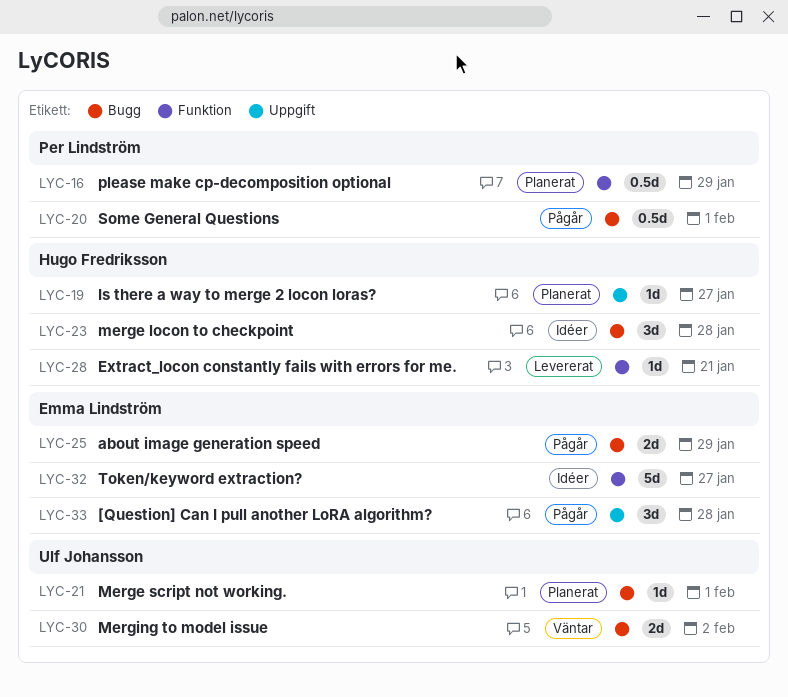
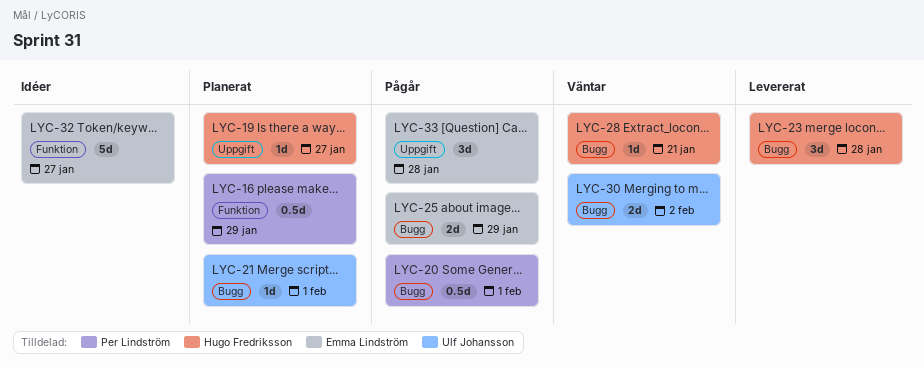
LYC-23, status: Idéer -> Levererat
LYC-28, status: Levererat -> Väntar
LYC-28, label: Funktion -> Bugg

